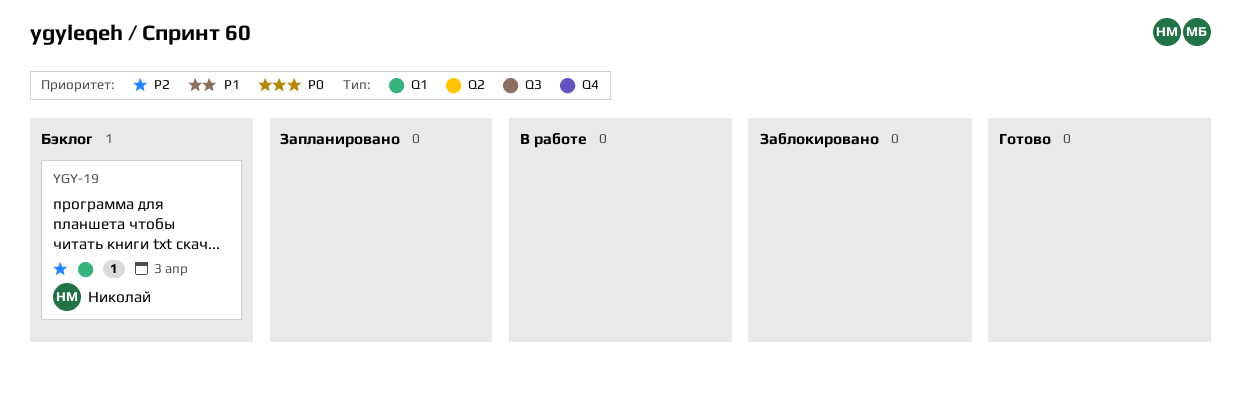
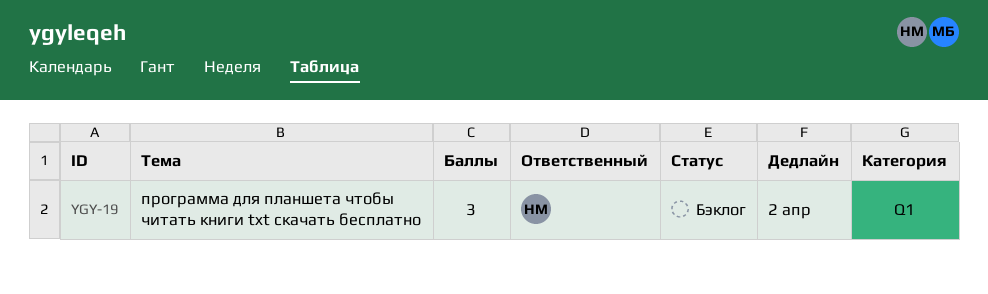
YGY-19, estimate: 1 -> 3
YGY-19, due: Apr 3 -> Apr 2

